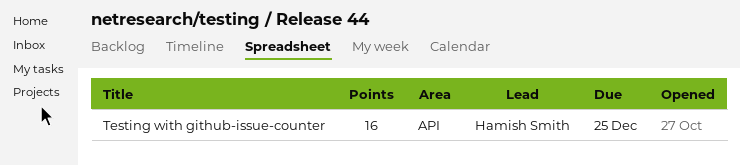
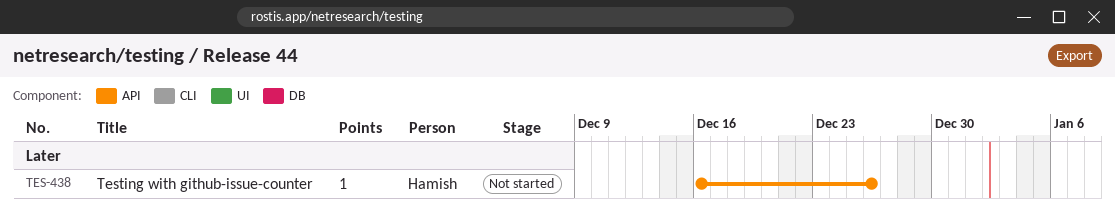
Testing with github-issue-counter, estimate: 16 -> 1
Testing with github-issue-counter, due: Dec 25 -> Dec 26

